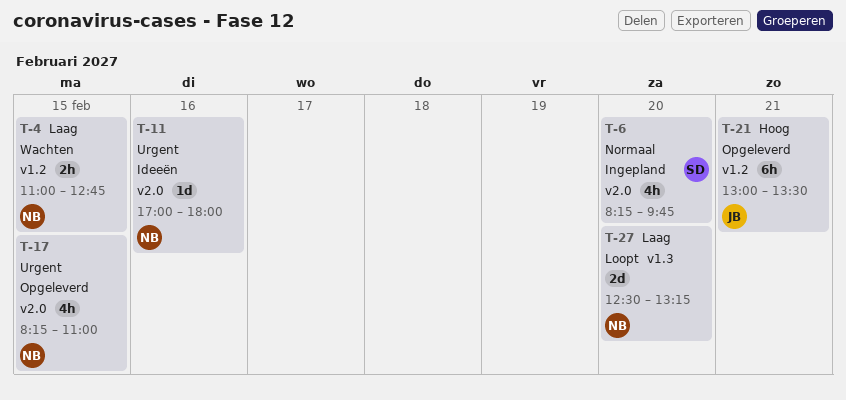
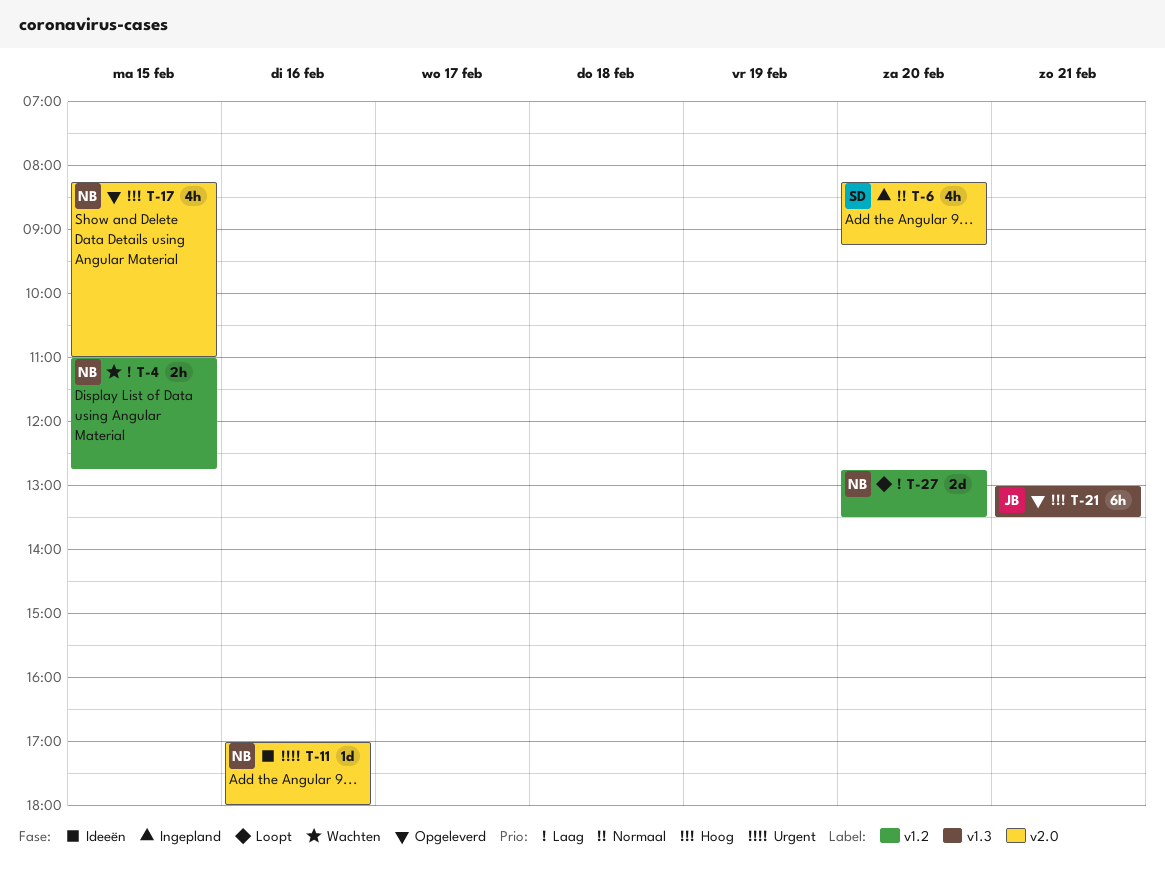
T-6, ends: 09:45 -> 09:15
T-17, priority: Urgent -> Hoog
T-21, label: v1.2 -> v1.3
T-27, label: v1.3 -> v1.2
T-27, begins: 12:30 -> 12:45
T-27, ends: 13:15 -> 13:30

